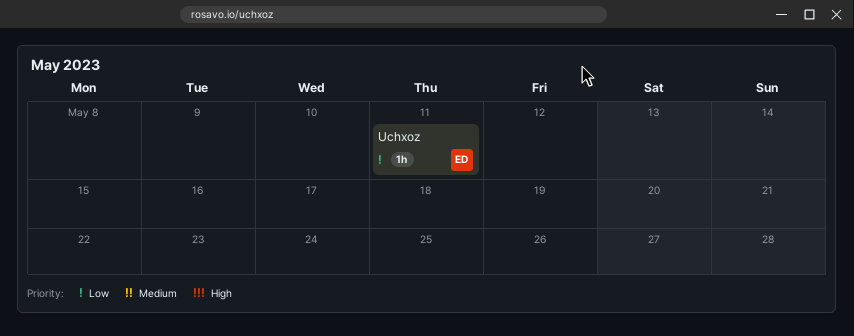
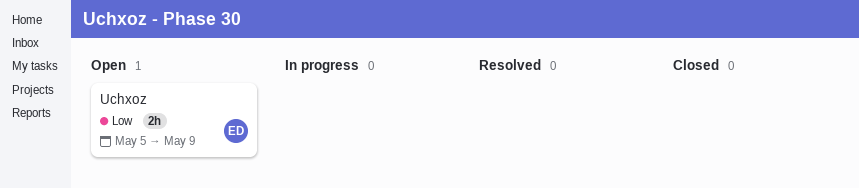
Uchxoz, estimate: 1h -> 2h
Uchxoz, due: May 11 -> May 9

